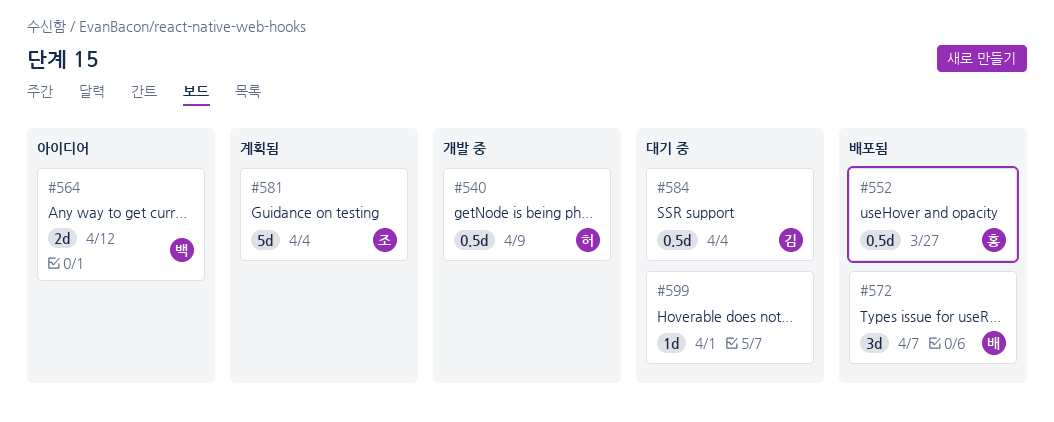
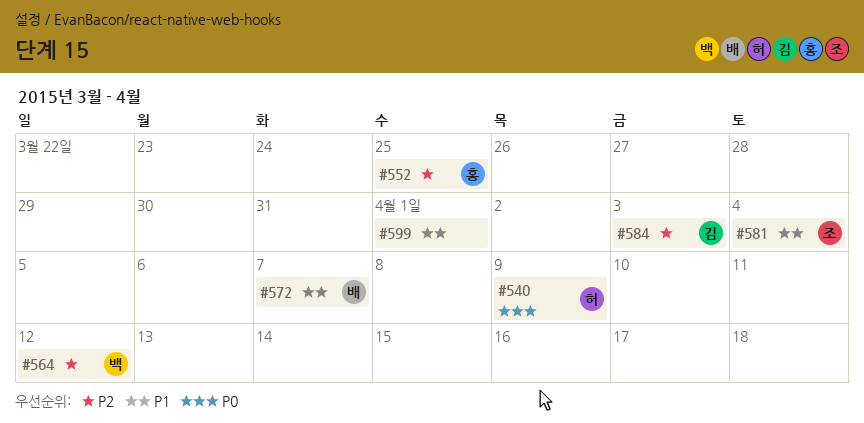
#552, due: Mar 27 -> Mar 25
#584, due: Apr 4 -> Apr 3

